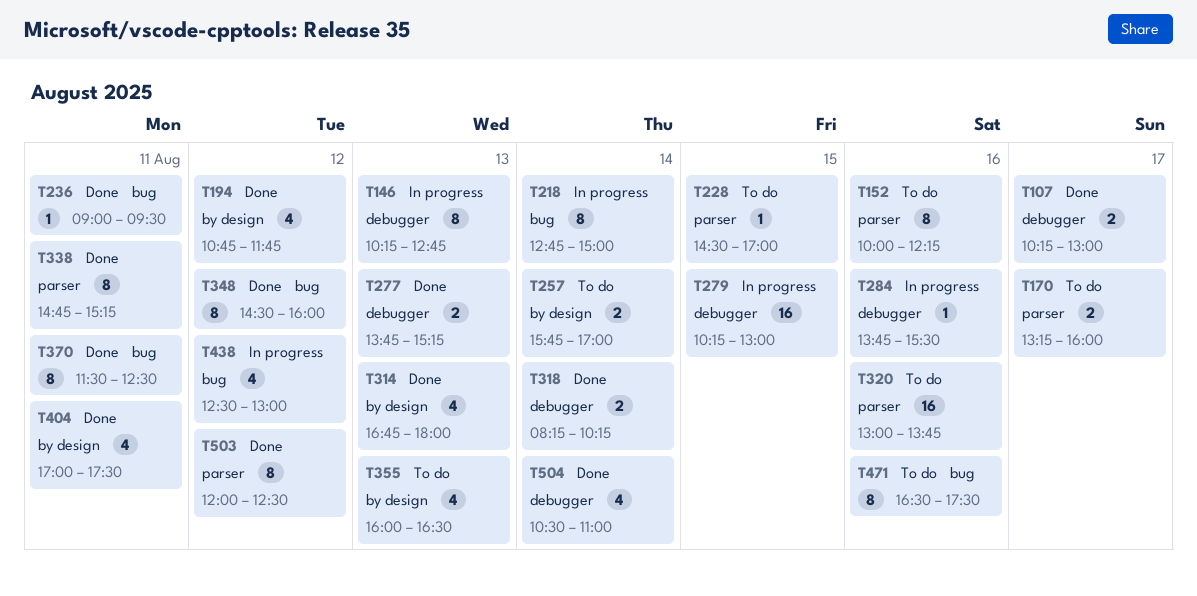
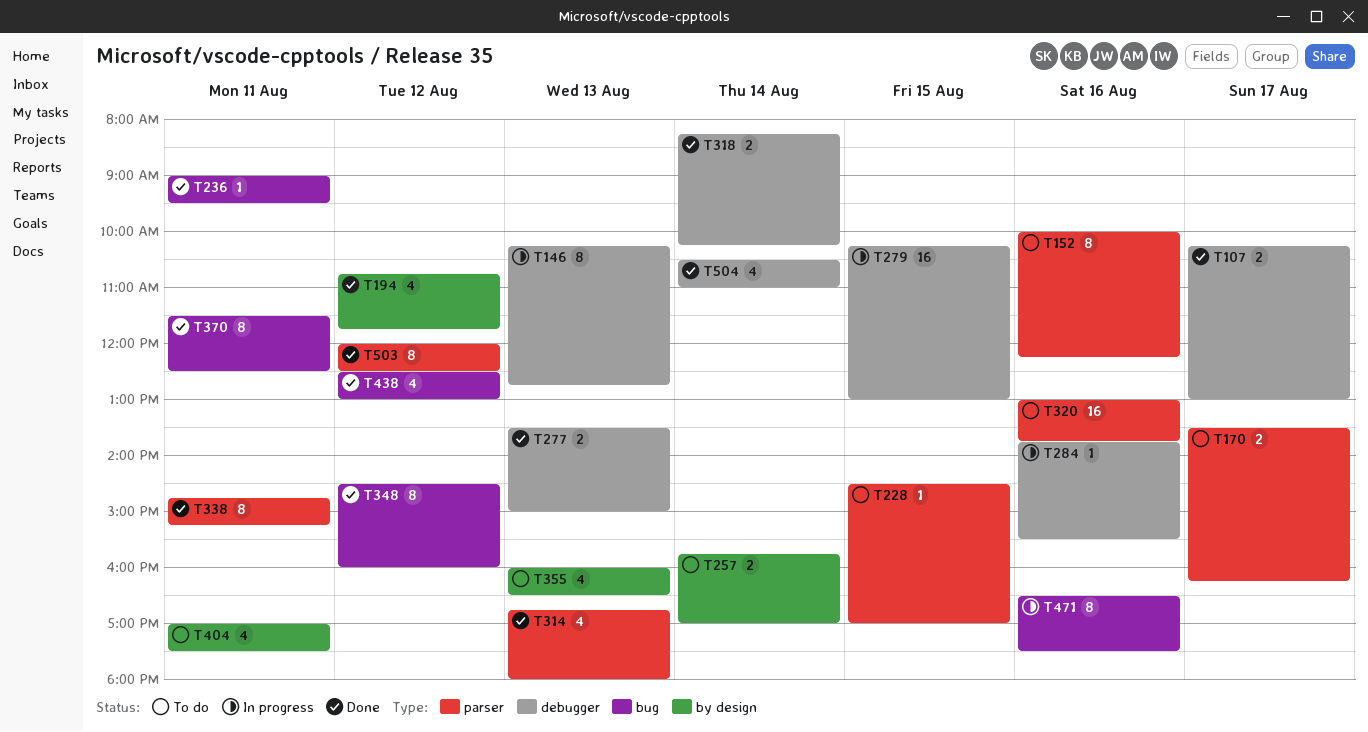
T170, begins: 13:15 -> 13:30
T170, ends: 16:00 -> 16:15
T218: present -> none
T277, begins: 13:45 -> 13:30
T277, ends: 15:15 -> 15:00
T314, label: by design -> parser
T404, status: Done -> To do
T438, status: In progress -> Done
T471, status: To do -> In progress

